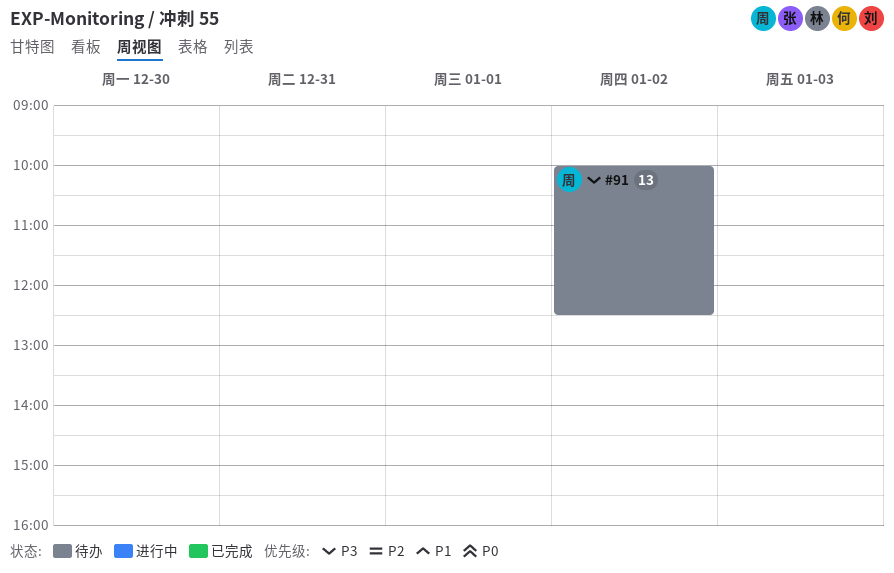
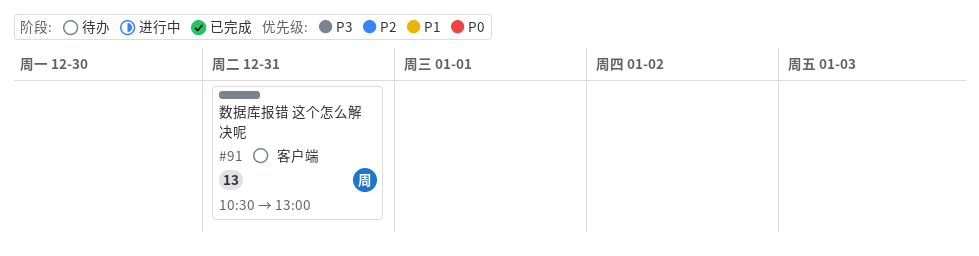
#91, day: Jan 2 -> Dec 31
#91, begins: 10:00 -> 10:30
#91, ends: 12:30 -> 13:00

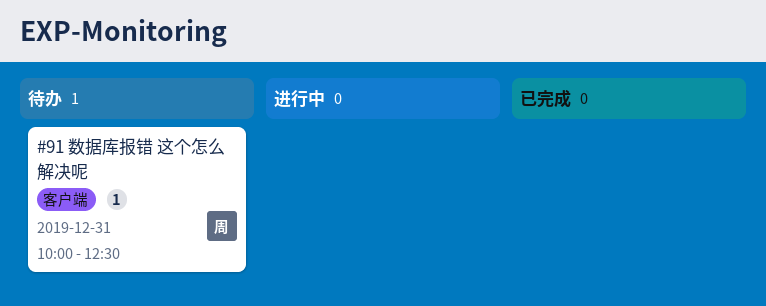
#91, estimate: 13 -> 1
#91, begins: 10:30 -> 10:00
#91, ends: 13:00 -> 12:30

